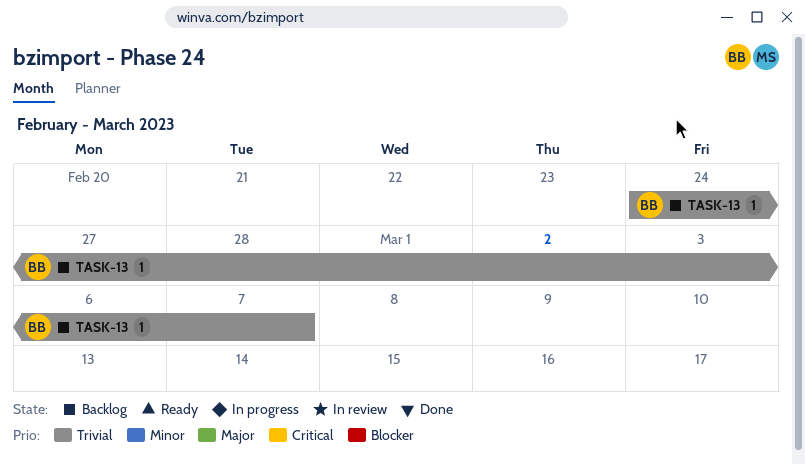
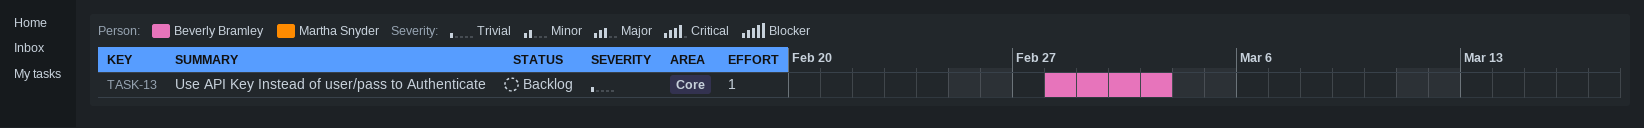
TASK-13, start: Feb 24 -> Feb 28
TASK-13, due: Mar 7 -> Mar 3

